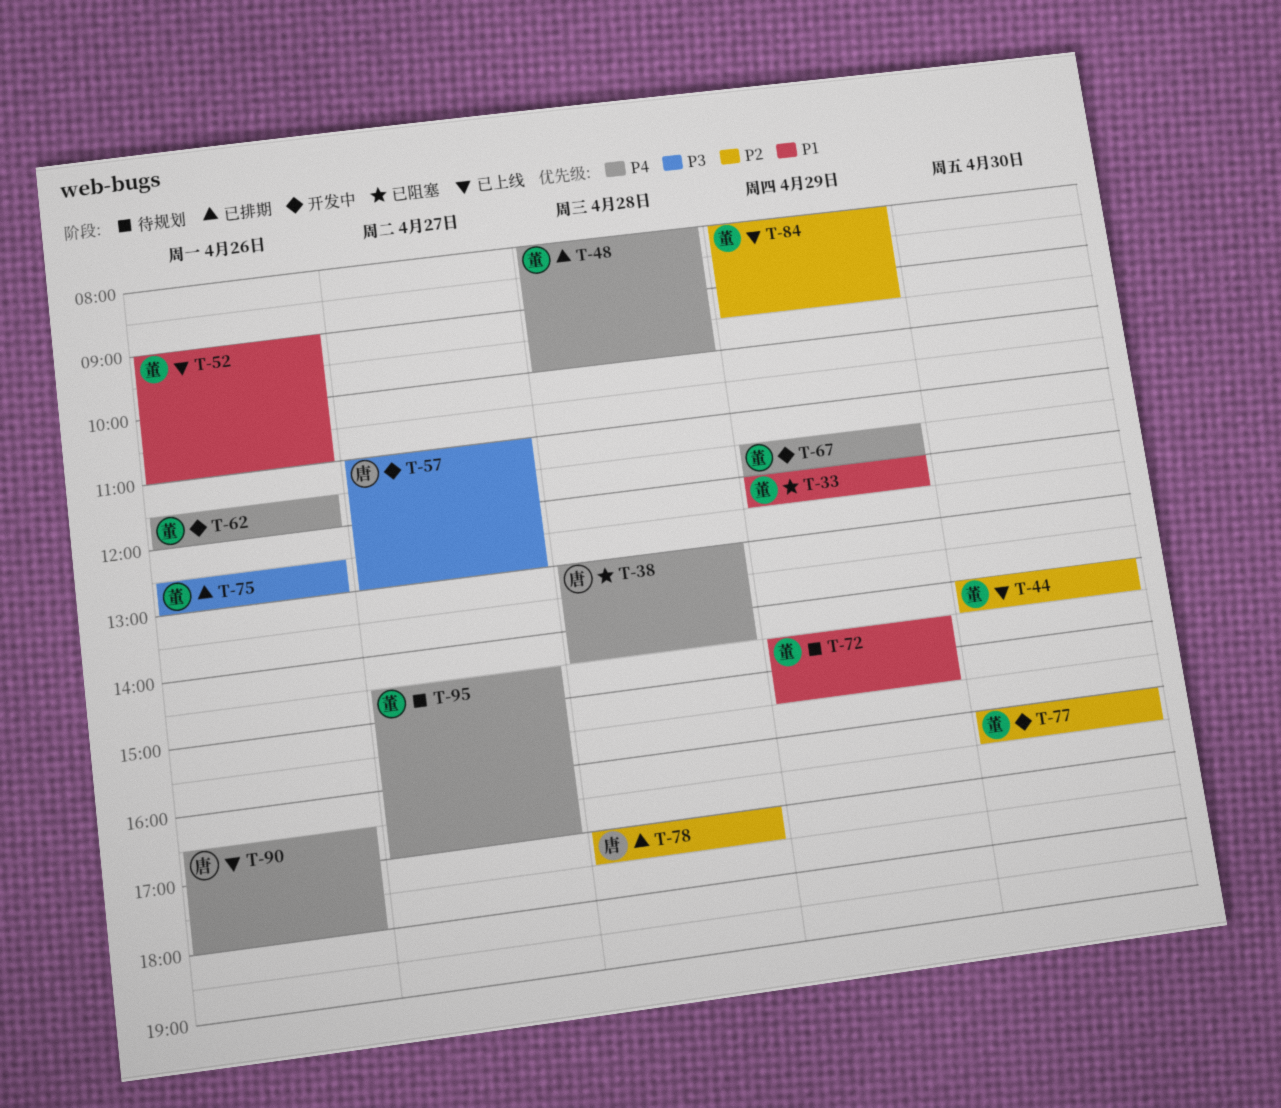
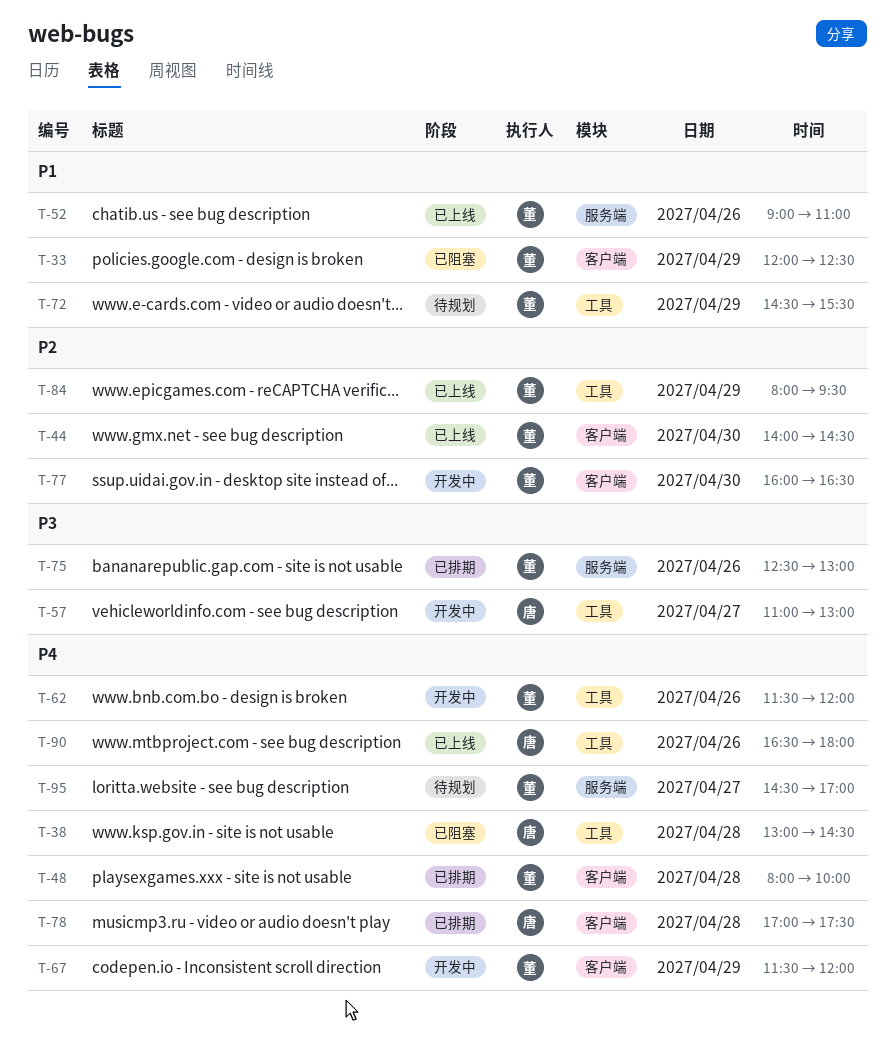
T-78, priority: P2 -> P4

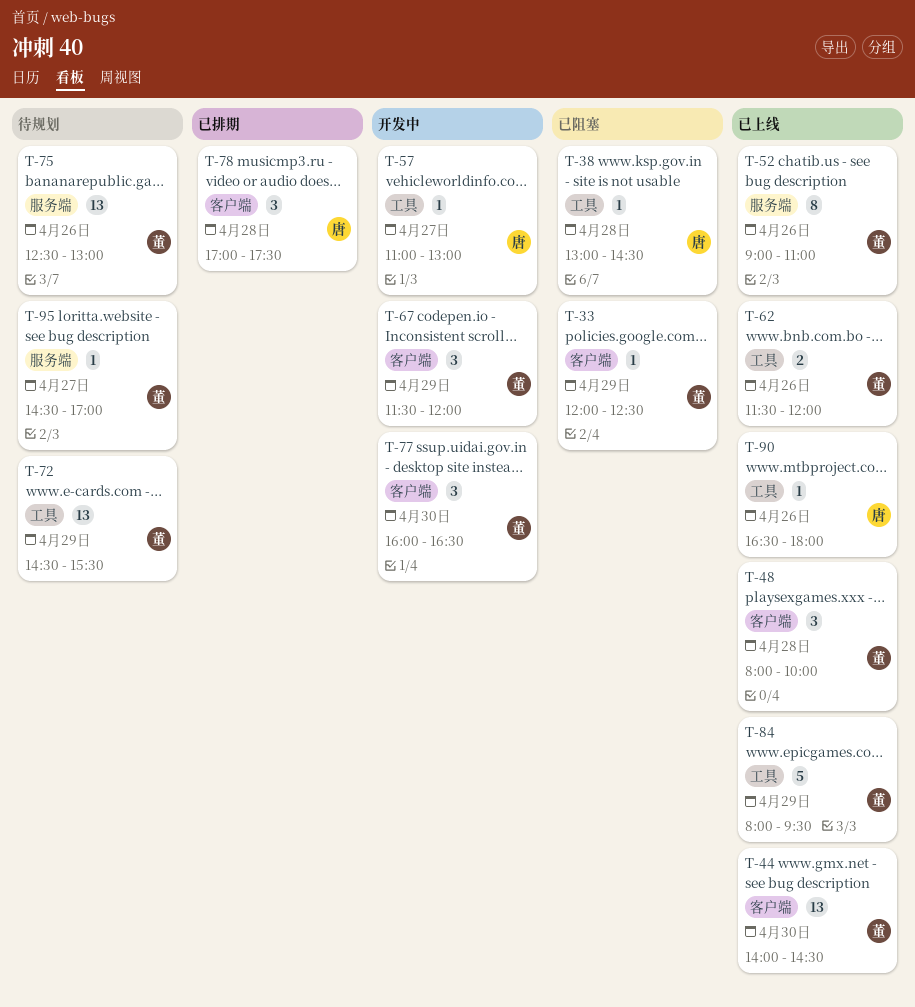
T-48, status: 已排期 -> 已上线
T-62, status: 开发中 -> 已上线
T-75, status: 已排期 -> 待规划

